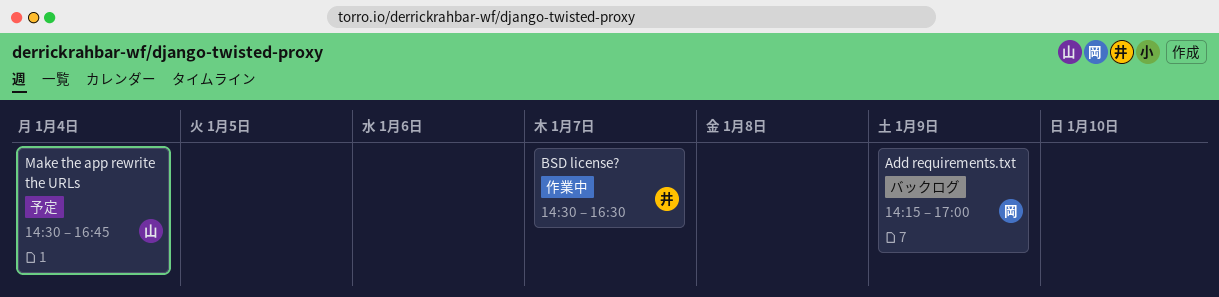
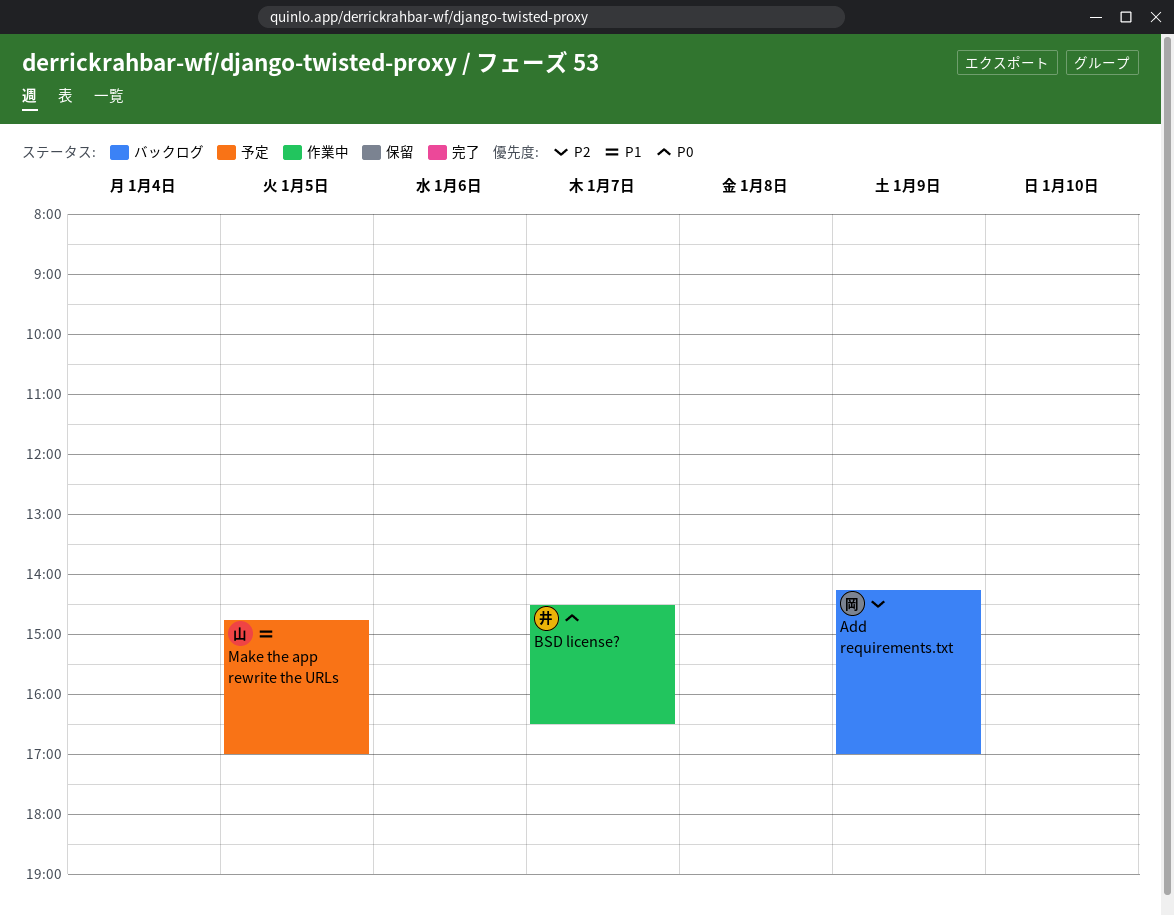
Make the app rewrite the URLs, day: Jan 4 -> Jan 5
Make the app rewrite the URLs, begins: 14:30 -> 14:45
Make the app rewrite the URLs, ends: 16:45 -> 17:00

